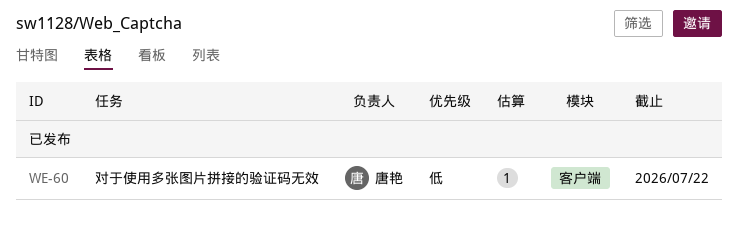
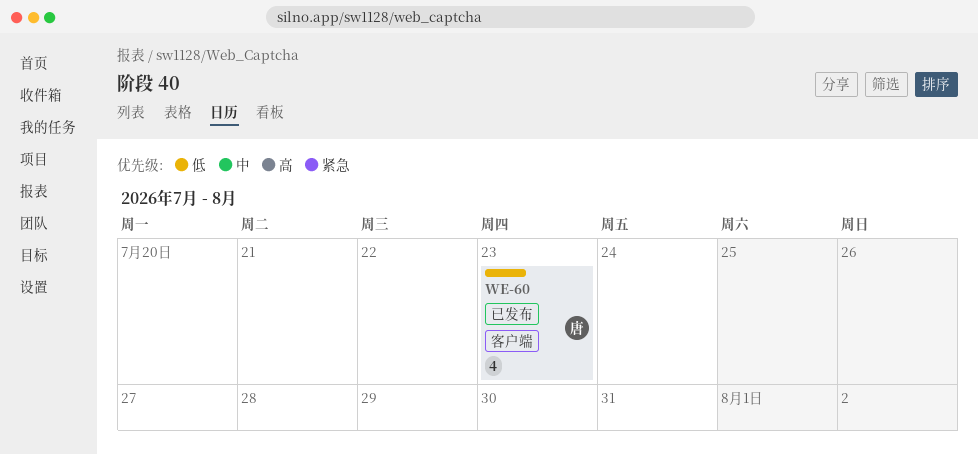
WE-60, estimate: 1 -> 4
WE-60, due: Jul 22 -> Jul 23

